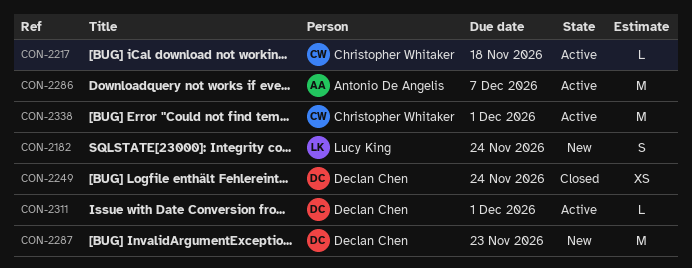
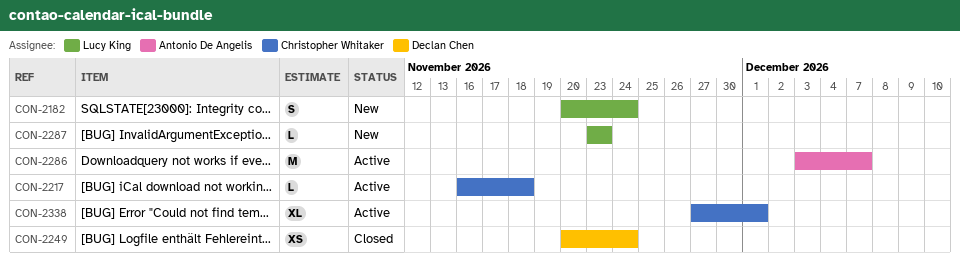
CON-2287, owner: Declan Chen -> Lucy King
CON-2287, estimate: M -> L
CON-2311: present -> none
CON-2338, estimate: M -> XL

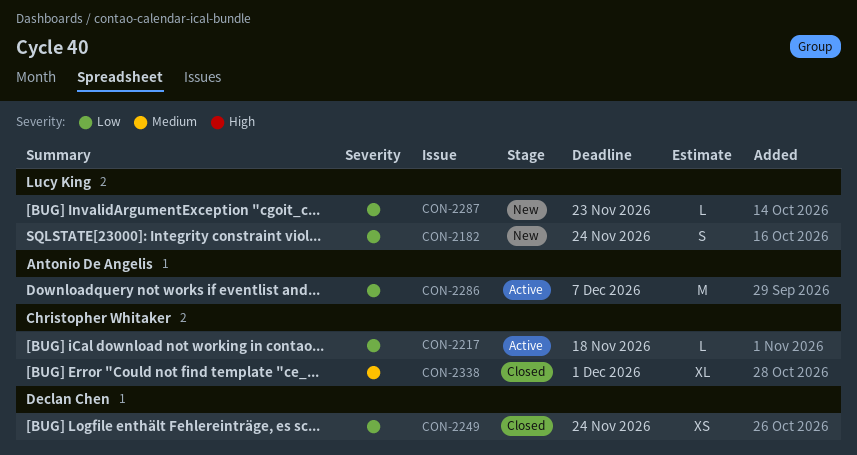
CON-2338, status: Active -> Closed

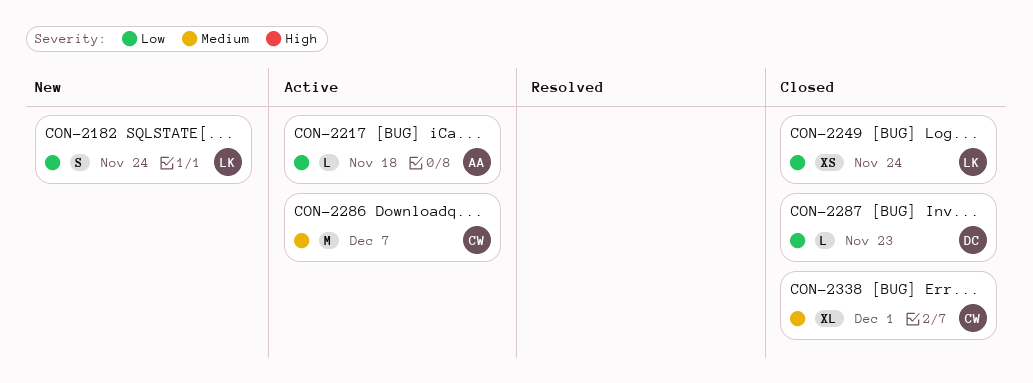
CON-2217, owner: Christopher Whitaker -> Antonio De Angelis
CON-2249, owner: Declan Chen -> Lucy King
CON-2286, owner: Antonio De Angelis -> Christopher Whitaker
CON-2286, priority: Low -> Medium
CON-2287, status: New -> Closed
CON-2287, owner: Lucy King -> Declan Chen

